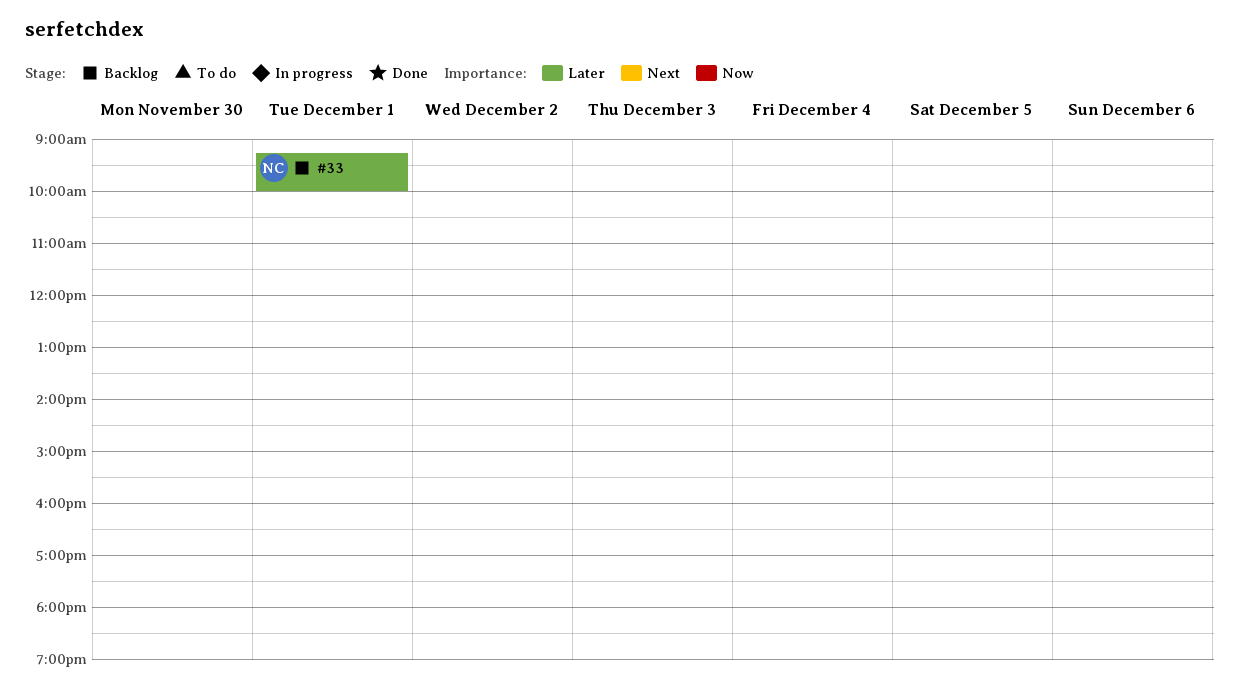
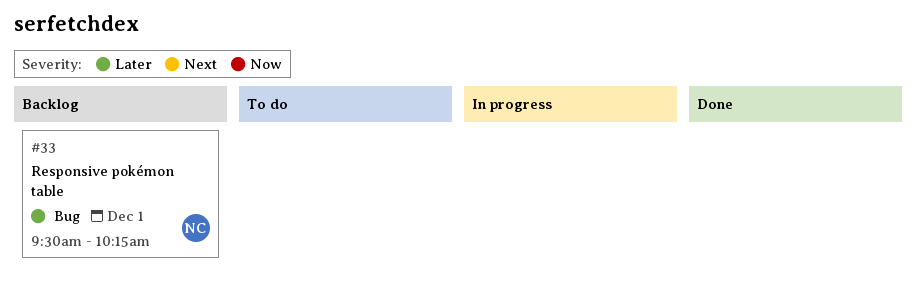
#33, begins: 09:15 -> 09:30
#33, ends: 10:00 -> 10:15

